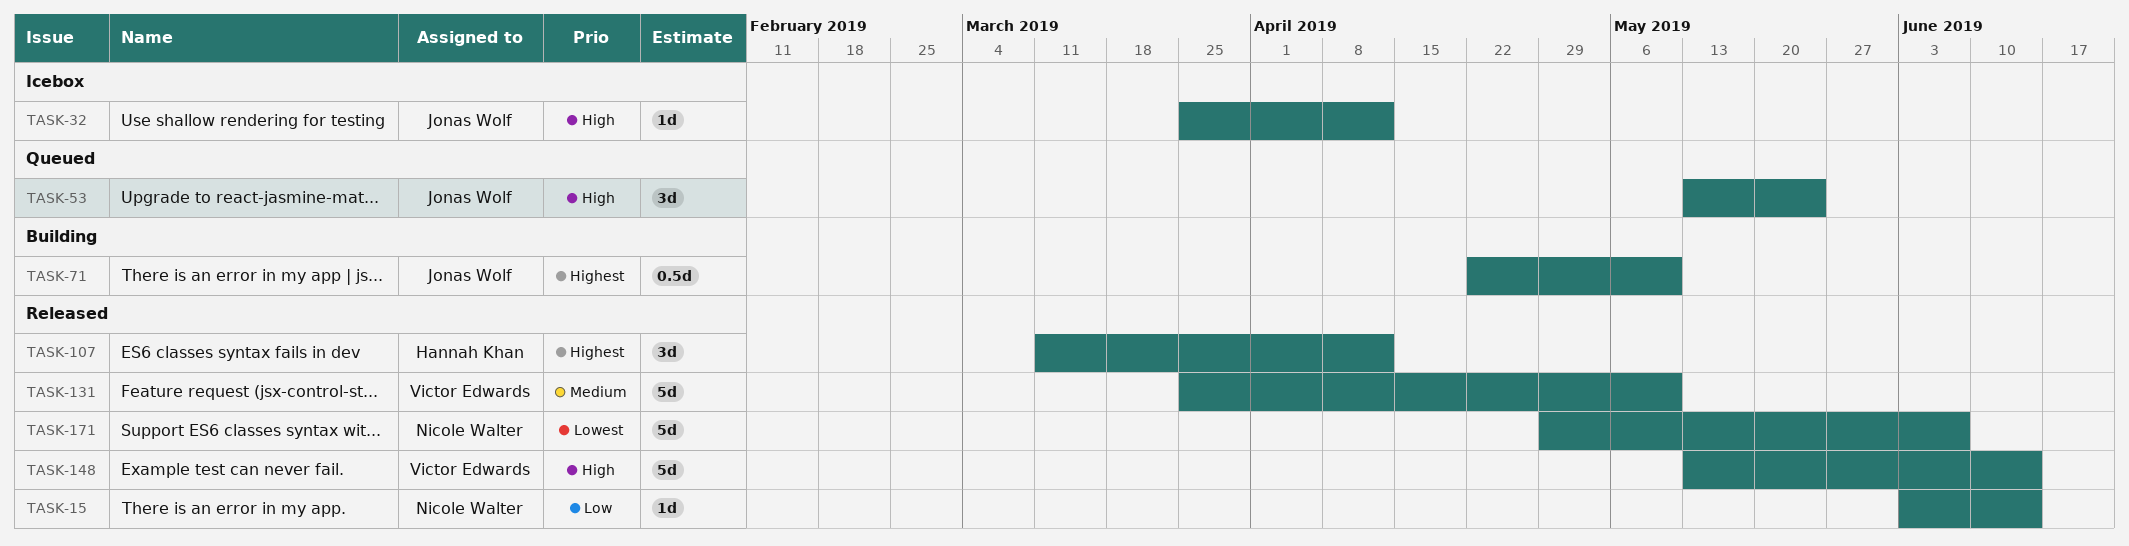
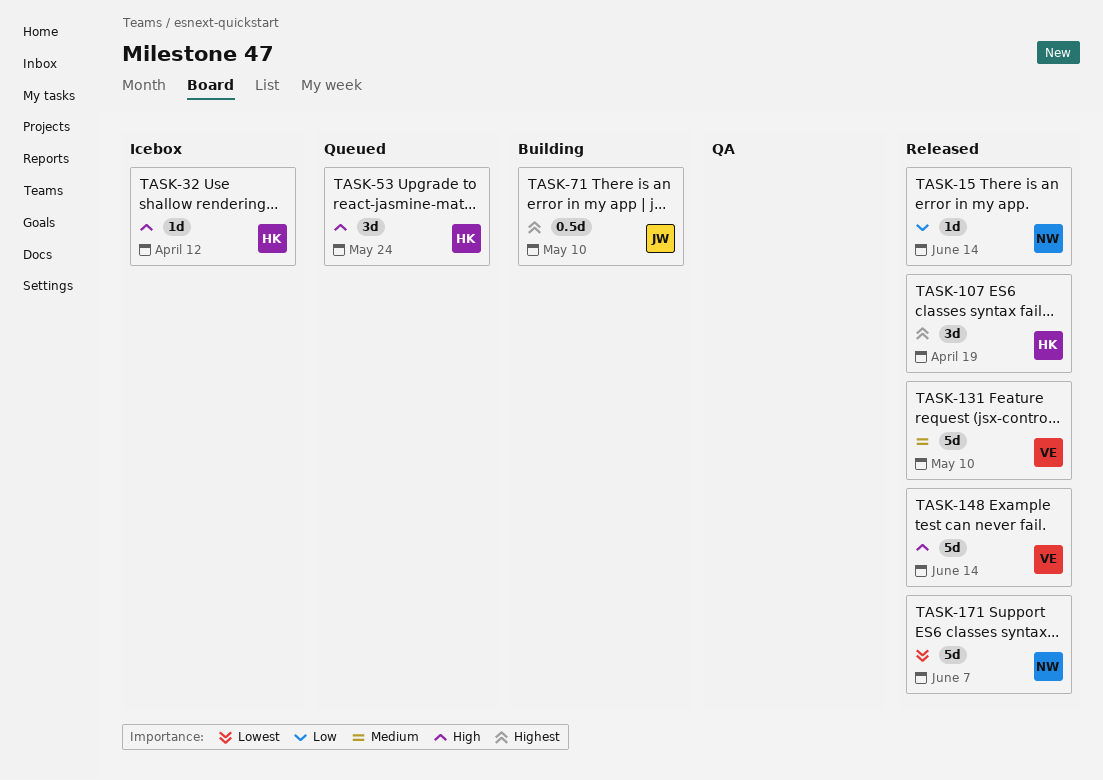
TASK-32, owner: Jonas Wolf -> Hannah Khan
TASK-53, owner: Jonas Wolf -> Hannah Khan
TASK-107, due: Apr 12 -> Apr 19

